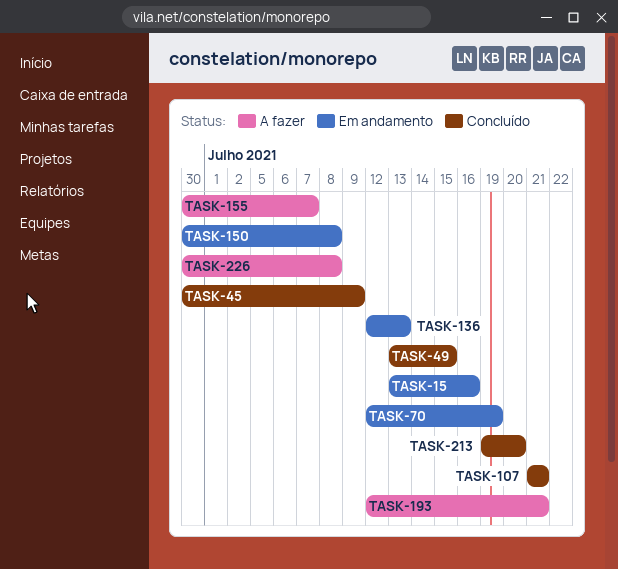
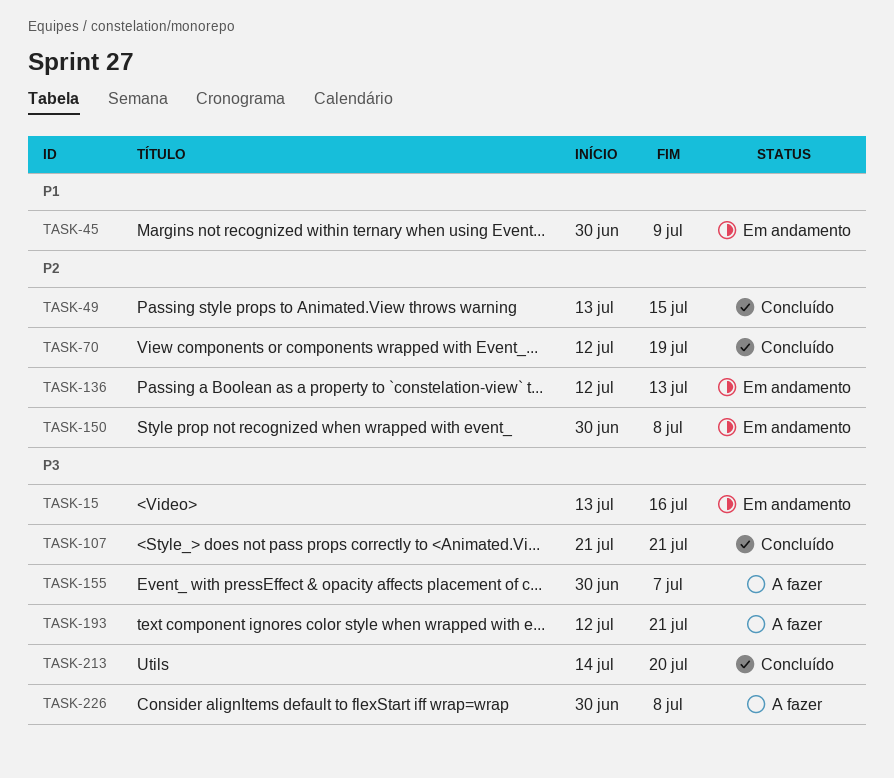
TASK-45, status: Concluído -> Em andamento
TASK-70, status: Em andamento -> Concluído
TASK-213, start: Jul 19 -> Jul 14

